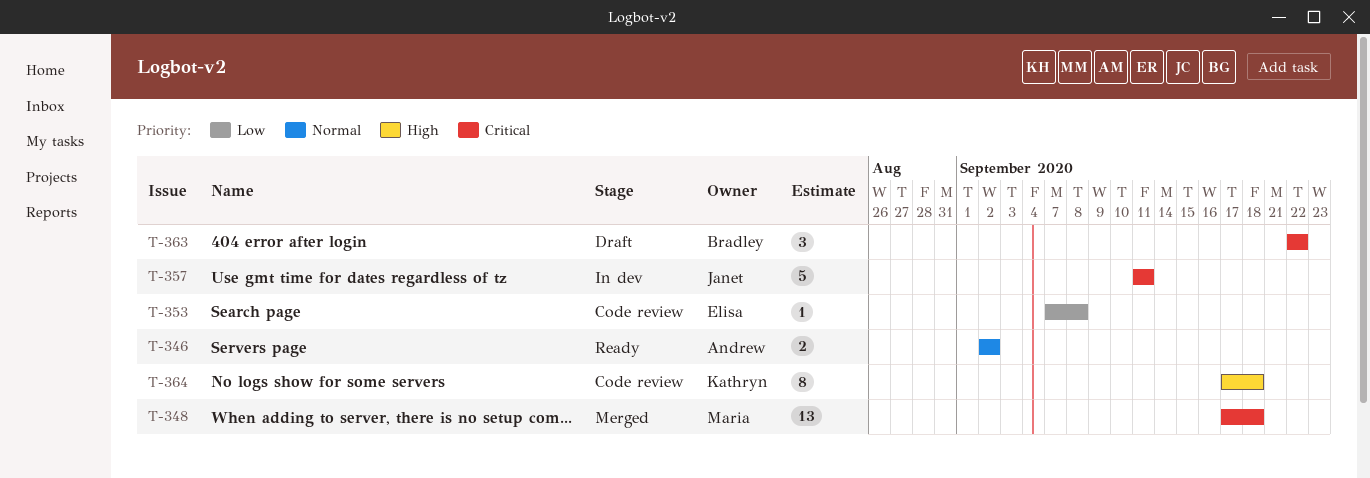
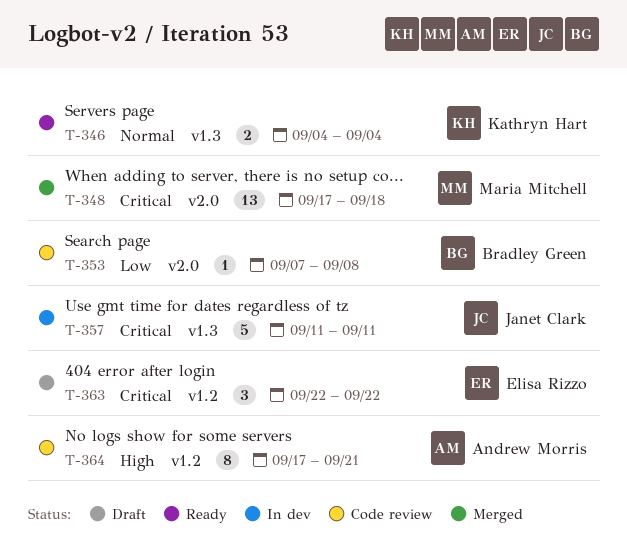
T-346, owner: Andrew Morris -> Kathryn Hart
T-346, start: Sep 2 -> Sep 4
T-346, due: Sep 2 -> Sep 4
T-353, owner: Elisa Rizzo -> Bradley Green
T-363, owner: Bradley Green -> Elisa Rizzo
T-364, owner: Kathryn Hart -> Andrew Morris
T-364, due: Sep 18 -> Sep 21

